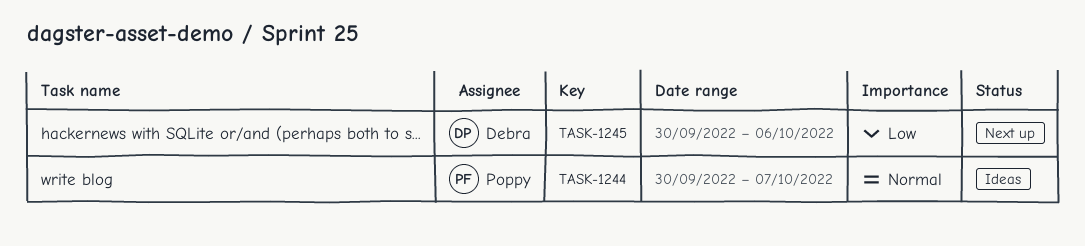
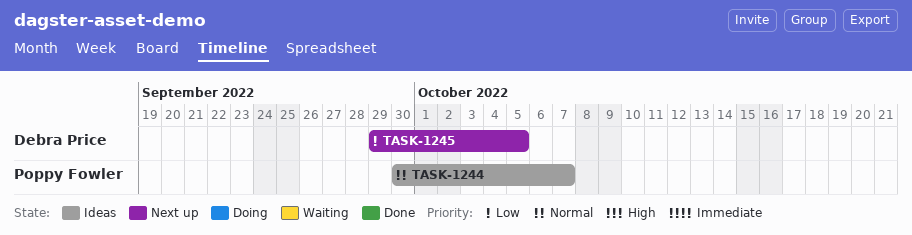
TASK-1245, start: Sep 30 -> Sep 29
TASK-1245, due: Oct 6 -> Oct 5

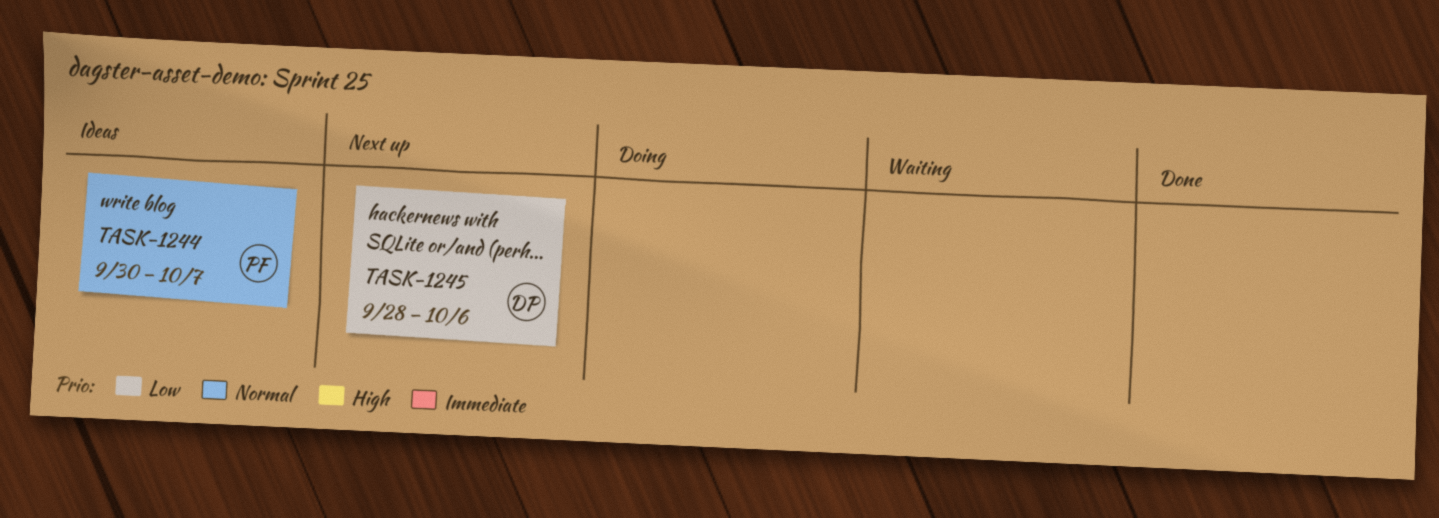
TASK-1245, start: Sep 29 -> Sep 28
TASK-1245, due: Oct 5 -> Oct 6

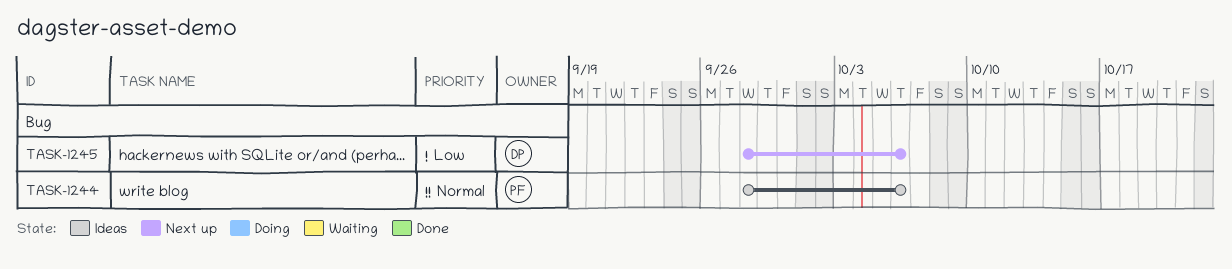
TASK-1244, start: Sep 30 -> Sep 28
TASK-1244, due: Oct 7 -> Oct 6

